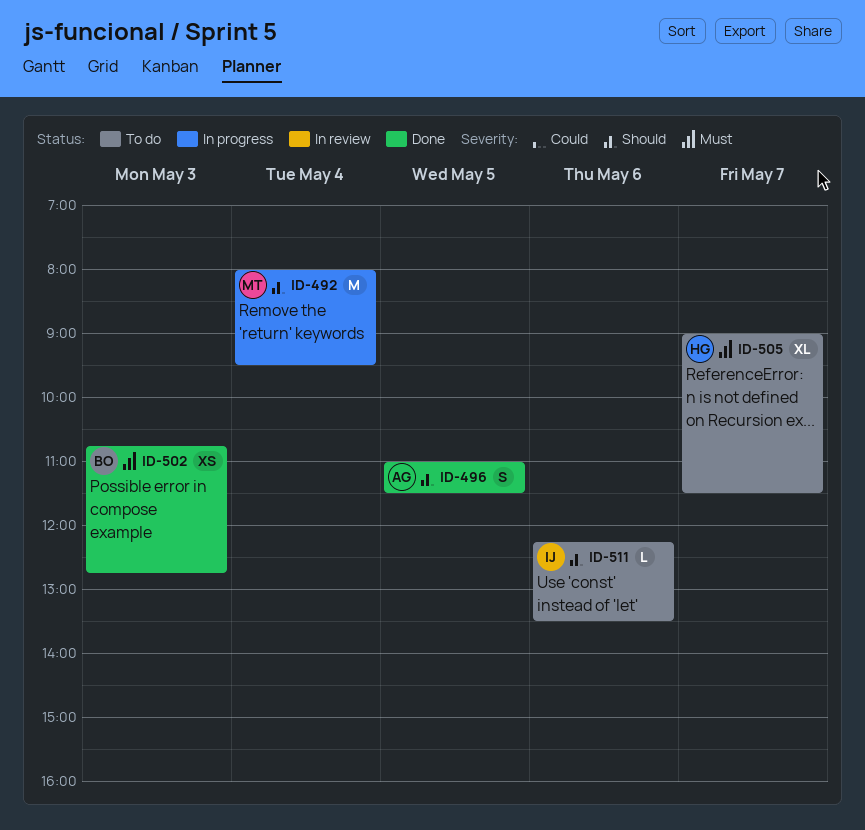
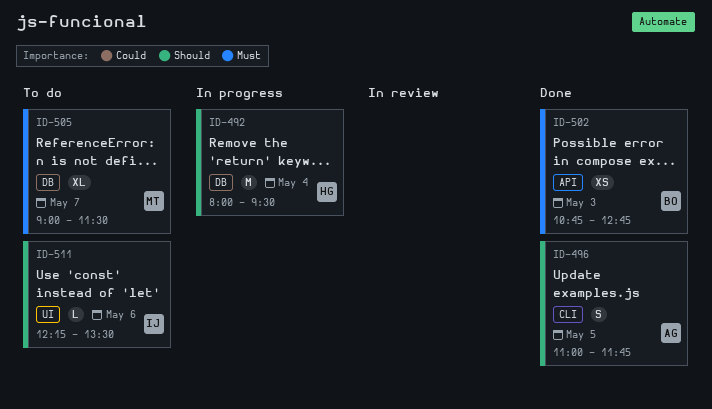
ID-492, owner: MT -> HG
ID-496, ends: 11:30 -> 11:45
ID-505, owner: HG -> MT

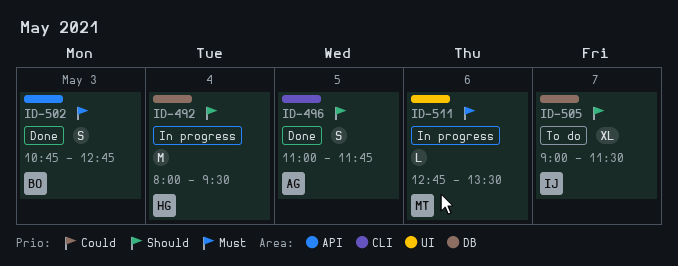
ID-502, estimate: XS -> S
ID-505, owner: MT -> IJ
ID-505, priority: Must -> Should
ID-511, status: To do -> In progress
ID-511, owner: IJ -> MT
ID-511, priority: Should -> Must
ID-511, begins: 12:15 -> 12:45

